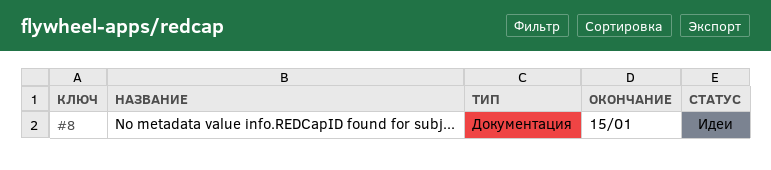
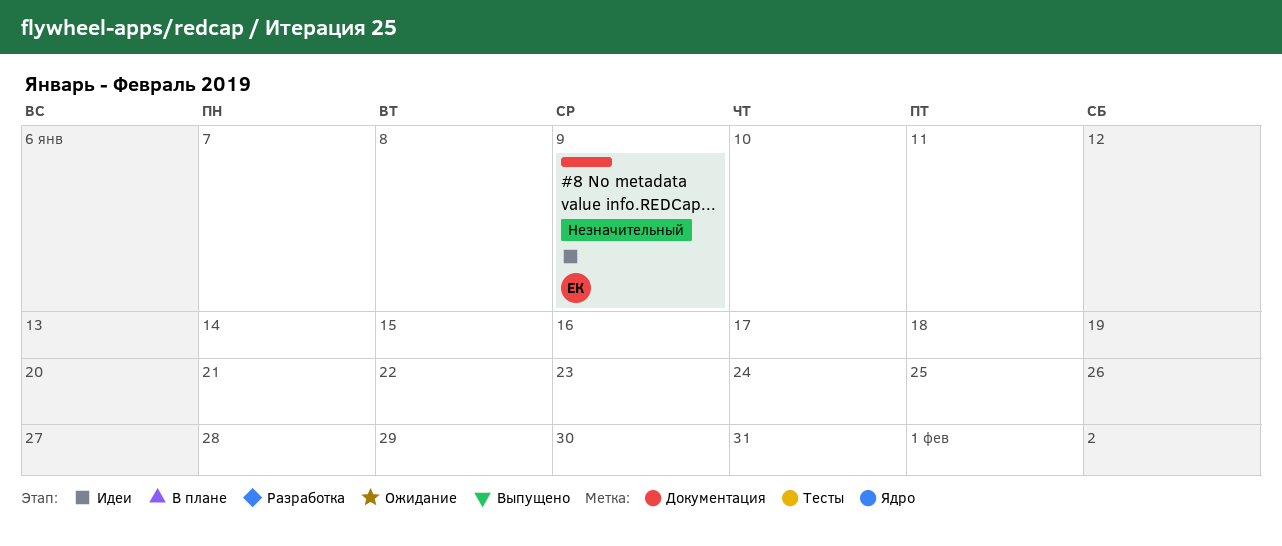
#8, due: Jan 15 -> Jan 9

